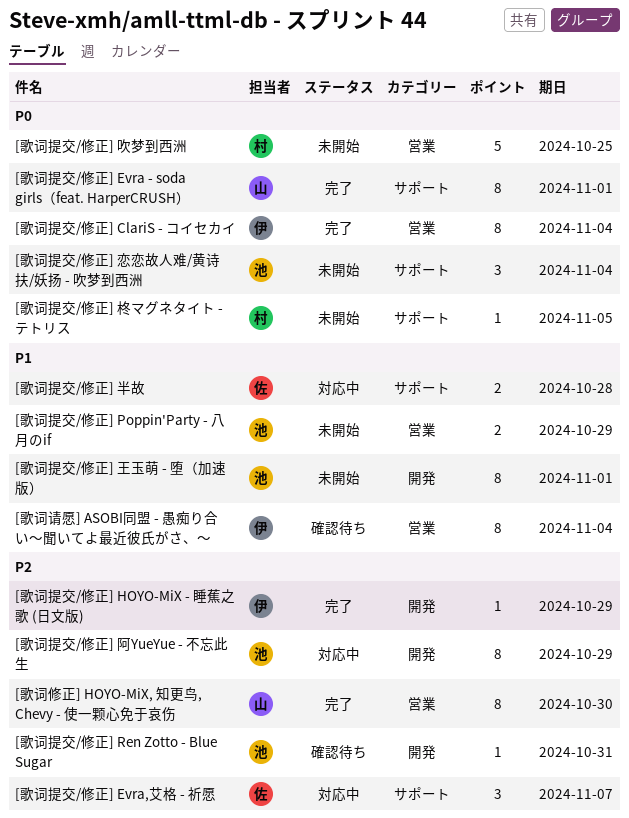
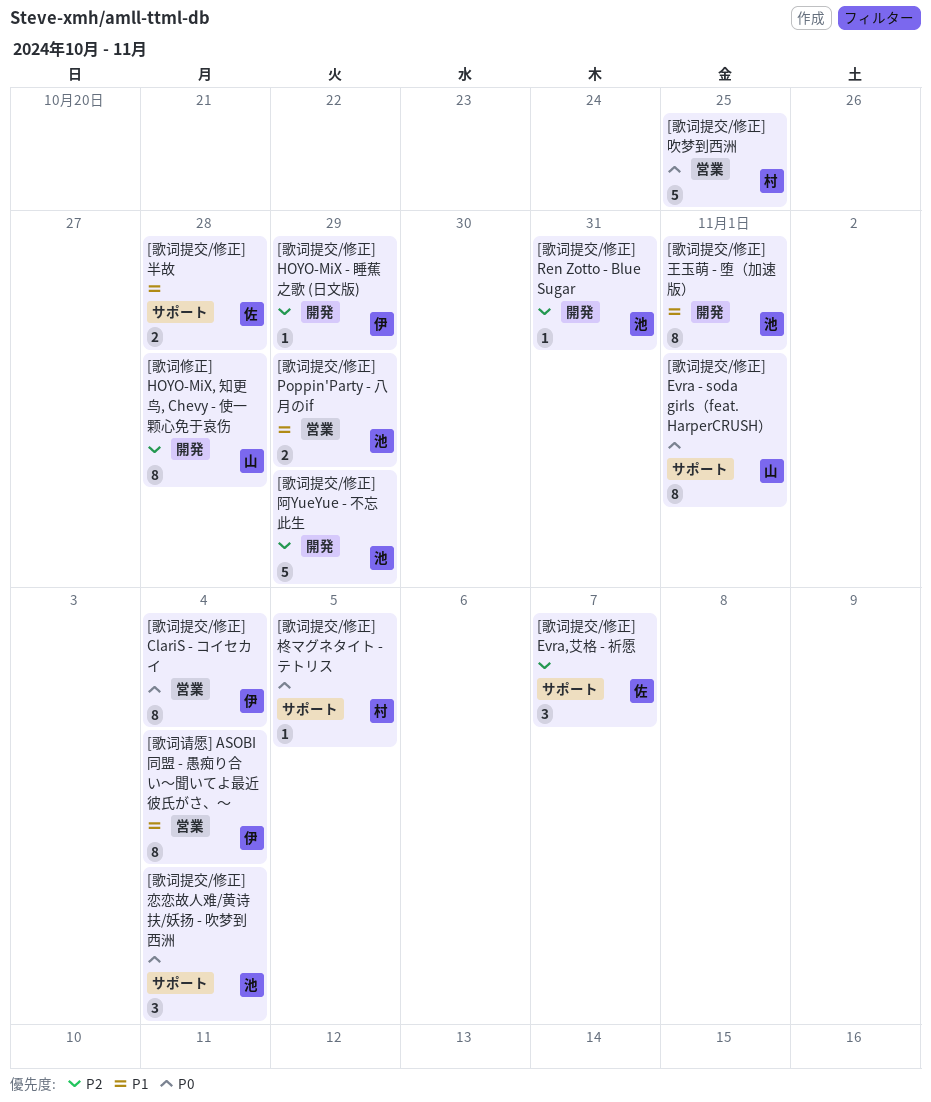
[歌词修正] HOYO-MiX, 知更鸟, Chevy - 使一颗心免于哀伤, label: 営業 -> 開発
[歌词修正] HOYO-MiX, 知更鸟, Chevy - 使一颗心免于哀伤, due: Oct 30 -> Oct 28
[歌词提交/修正] 阿YueYue - 不忘此生, estimate: 8 -> 5

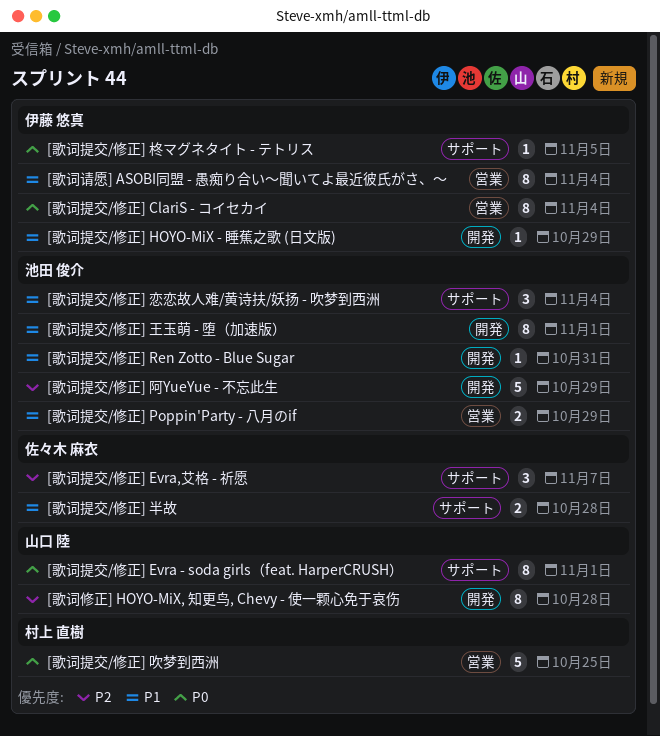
[歌词提交/修正] HOYO-MiX - 睡蕉之歌 (日文版), priority: P2 -> P1
[歌词提交/修正] Ren Zotto - Blue Sugar, priority: P2 -> P1
[歌词提交/修正] 恋恋故人难/黄诗扶/妖扬 - 吹梦到西洲, priority: P0 -> P1
[歌词提交/修正] 柊マグネタイト - テトリス, owner: 村上 直樹 -> 伊藤 悠真

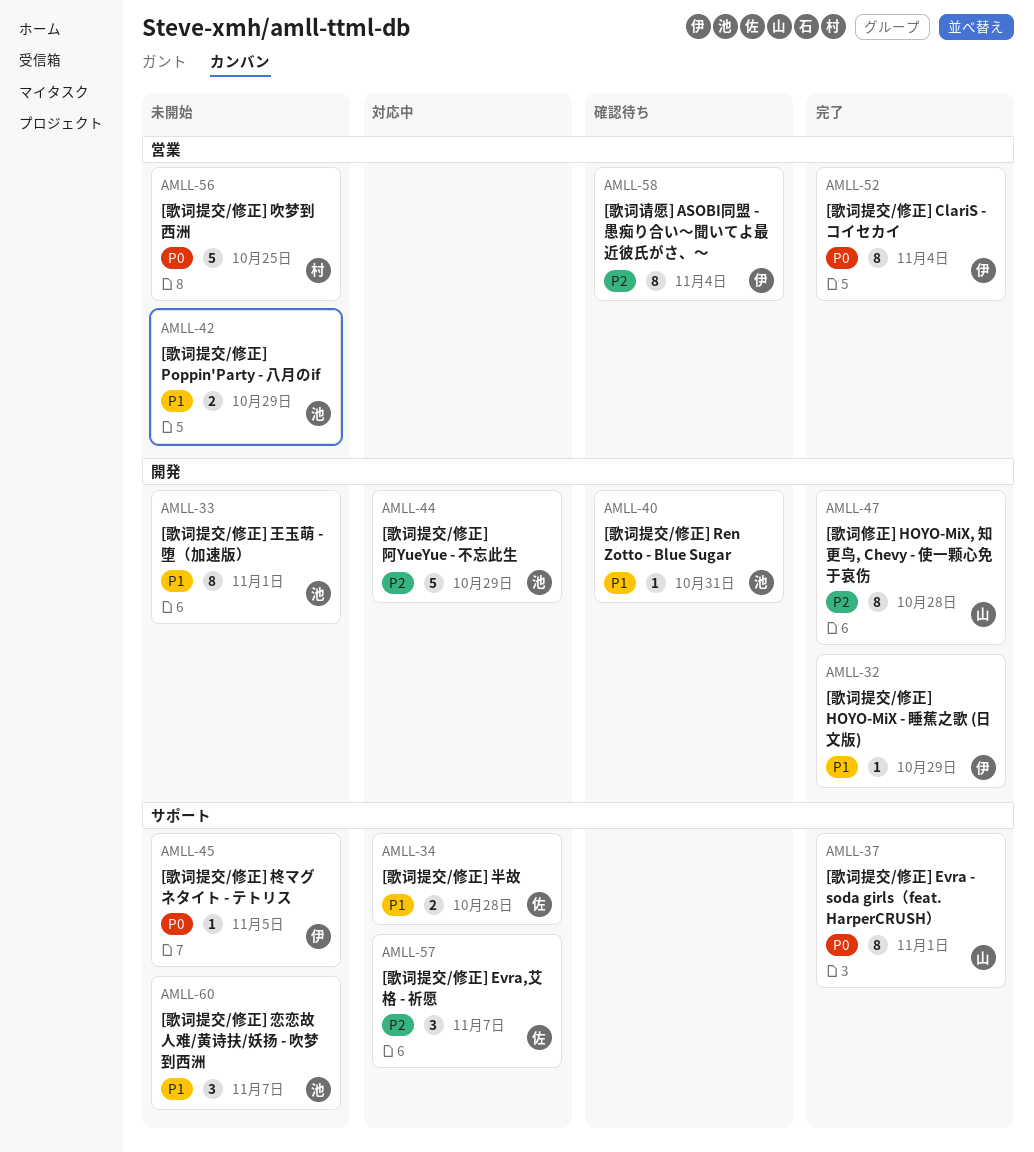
[歌词提交/修正] 恋恋故人难/黄诗扶/妖扬 - 吹梦到西洲, due: Nov 4 -> Nov 7
[歌词请愿] ASOBI同盟 - 愚痴り合い～聞いてよ最近彼氏がさ、～, priority: P1 -> P2

